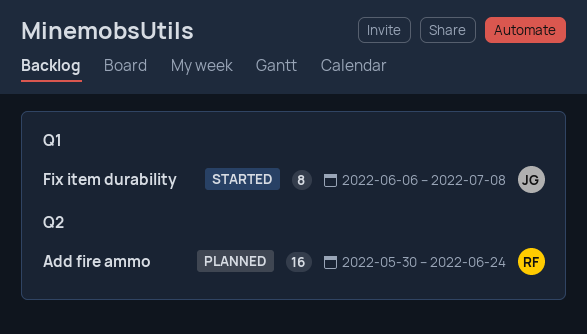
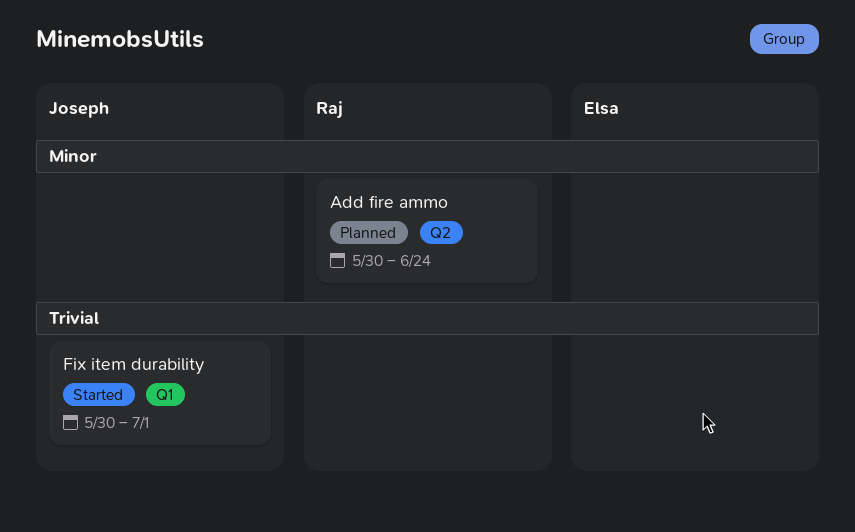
Fix item durability, start: Jun 6 -> May 30
Fix item durability, due: Jul 8 -> Jul 1

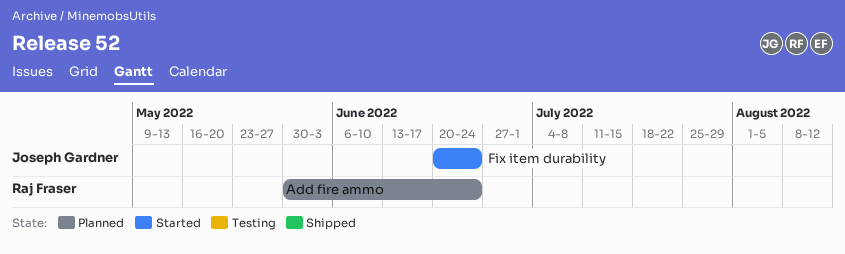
Fix item durability, start: May 30 -> Jun 20
Fix item durability, due: Jul 1 -> Jun 24

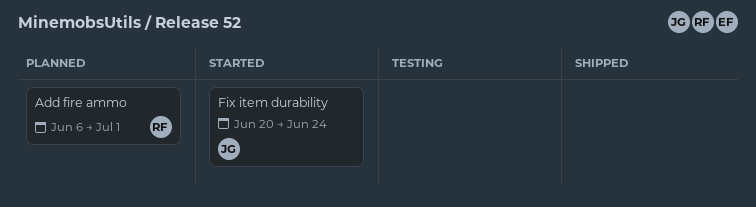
Add fire ammo, start: May 30 -> Jun 6
Add fire ammo, due: Jun 24 -> Jul 1

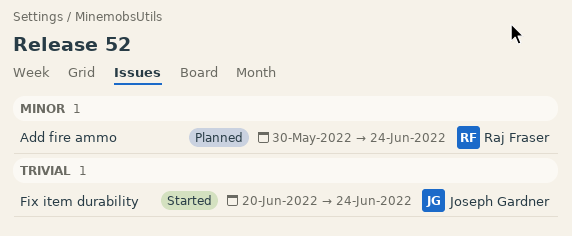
Add fire ammo, start: Jun 6 -> May 30
Add fire ammo, due: Jul 1 -> Jun 24

